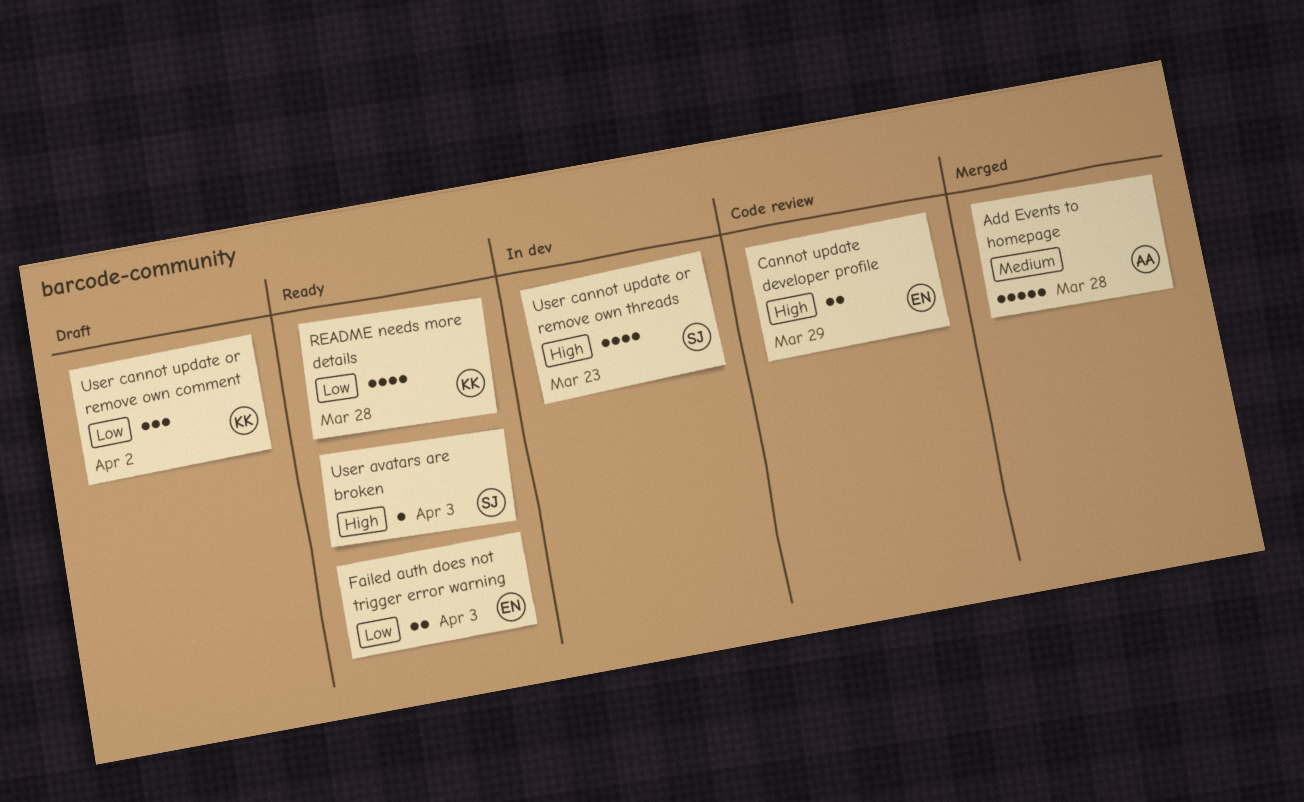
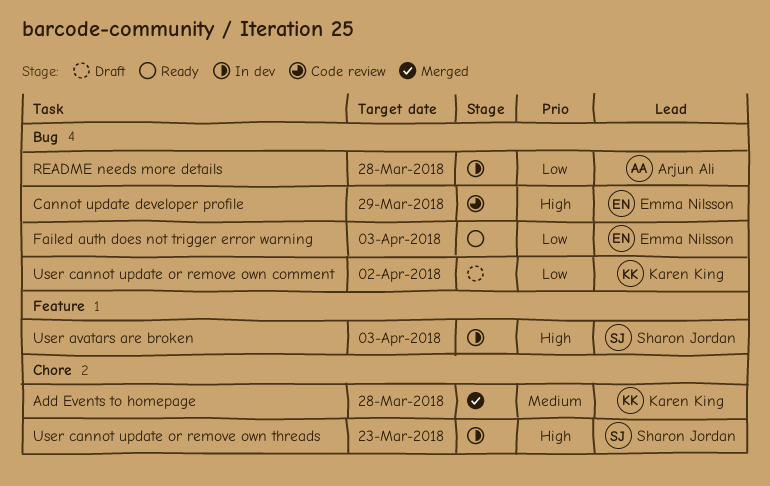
Add Events to homepage, owner: Arjun Ali -> Karen King
README needs more details, status: Ready -> In dev
README needs more details, owner: Karen King -> Arjun Ali
User avatars are broken, status: Ready -> In dev

